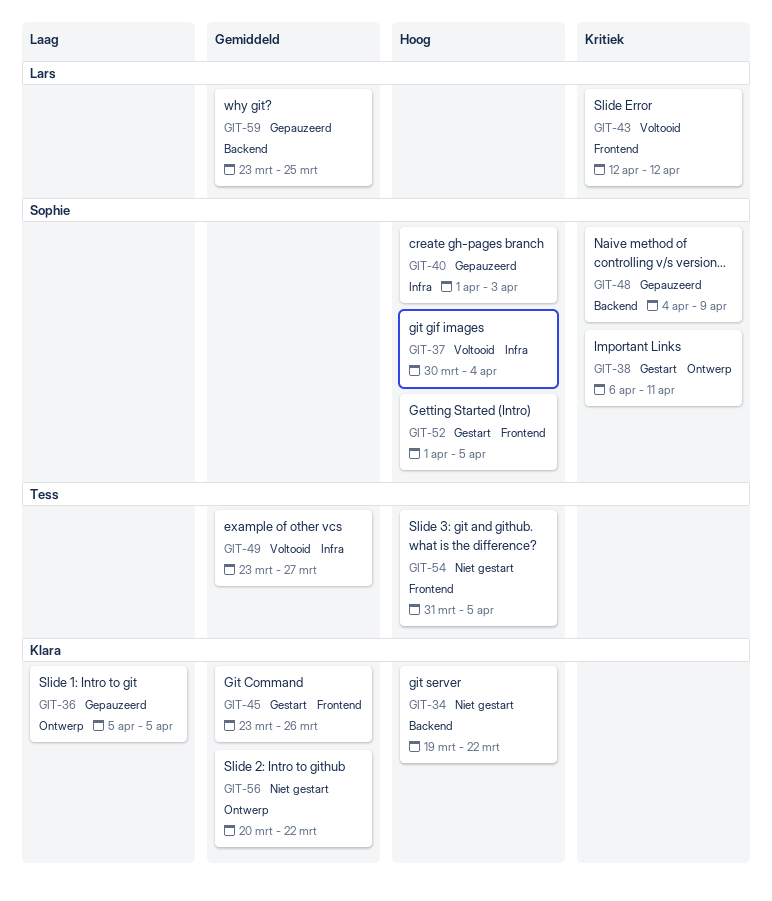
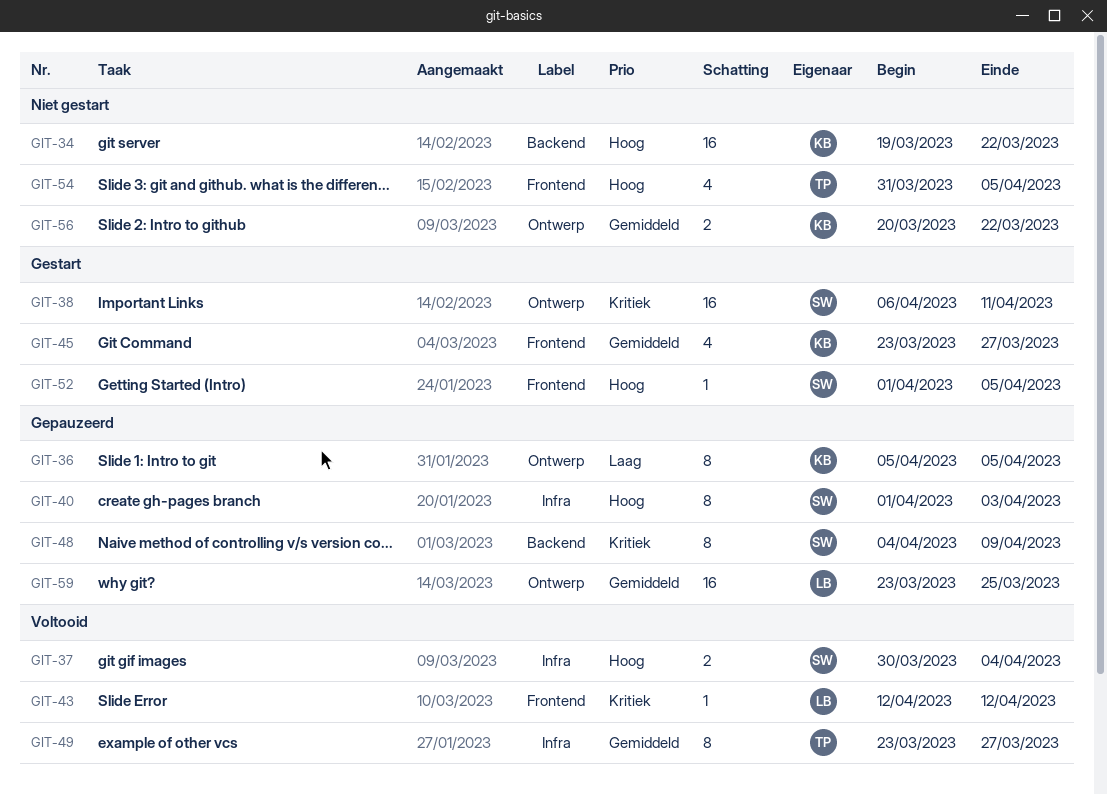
GIT-45, due: Mar 26 -> Mar 27
GIT-59, label: Backend -> Ontwerp

